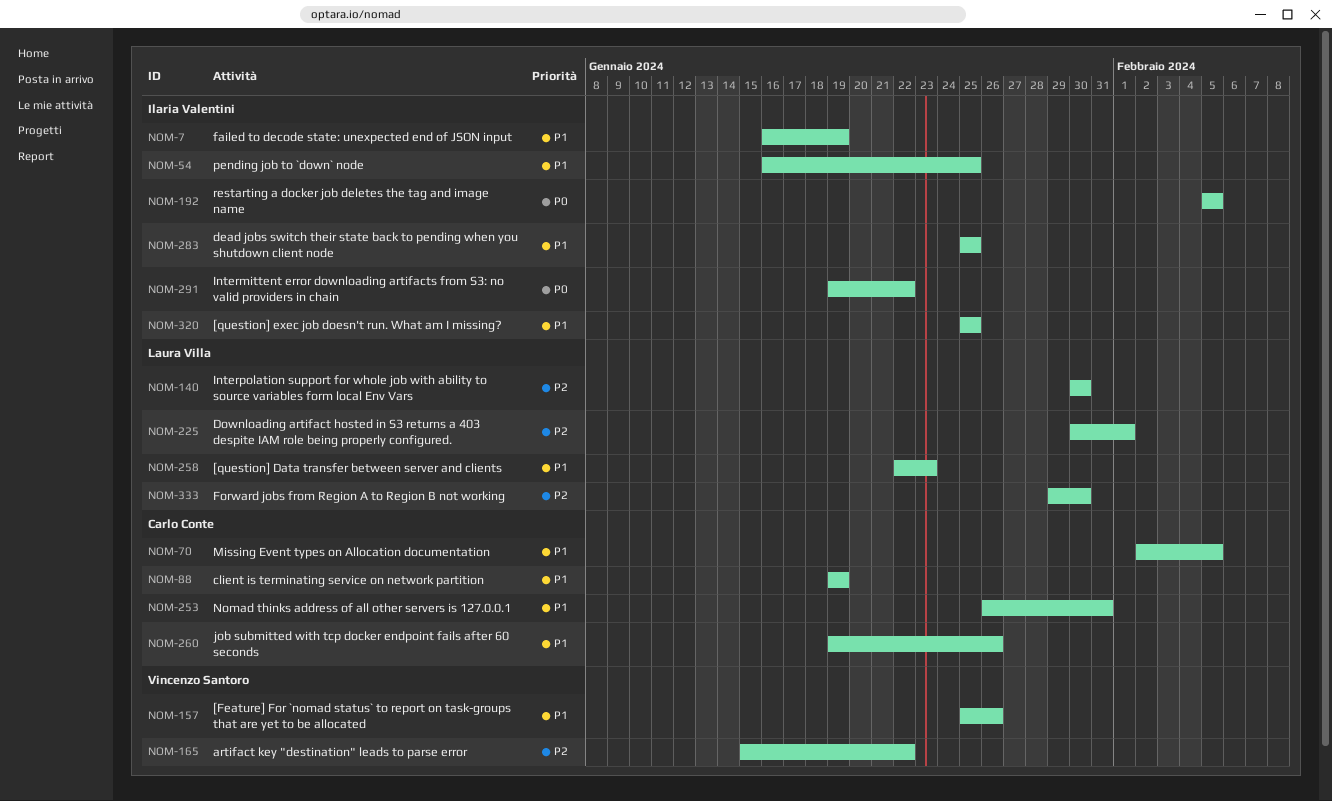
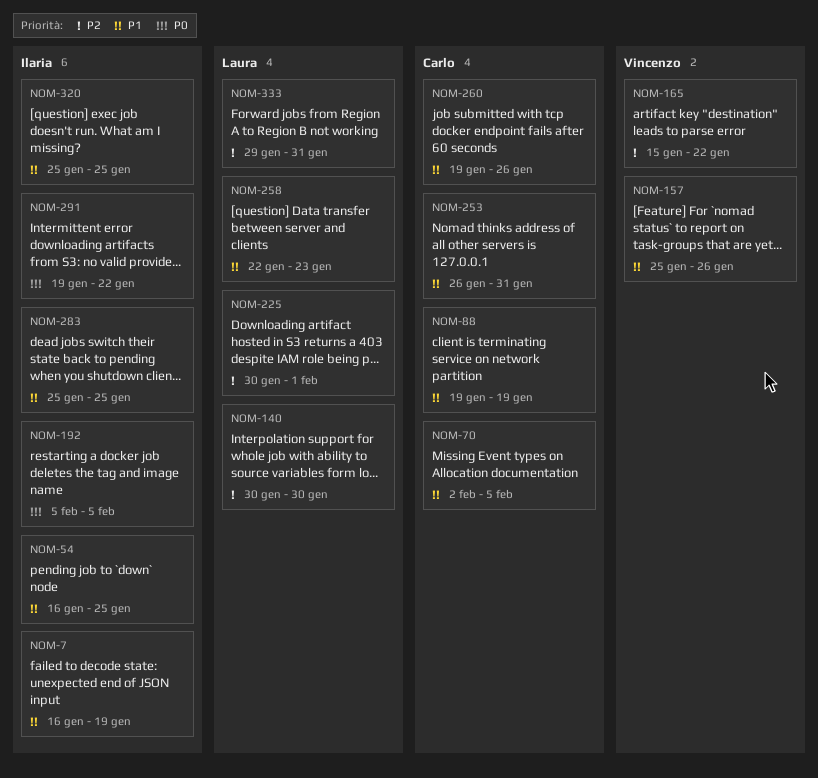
NOM-333, due: Jan 30 -> Jan 31

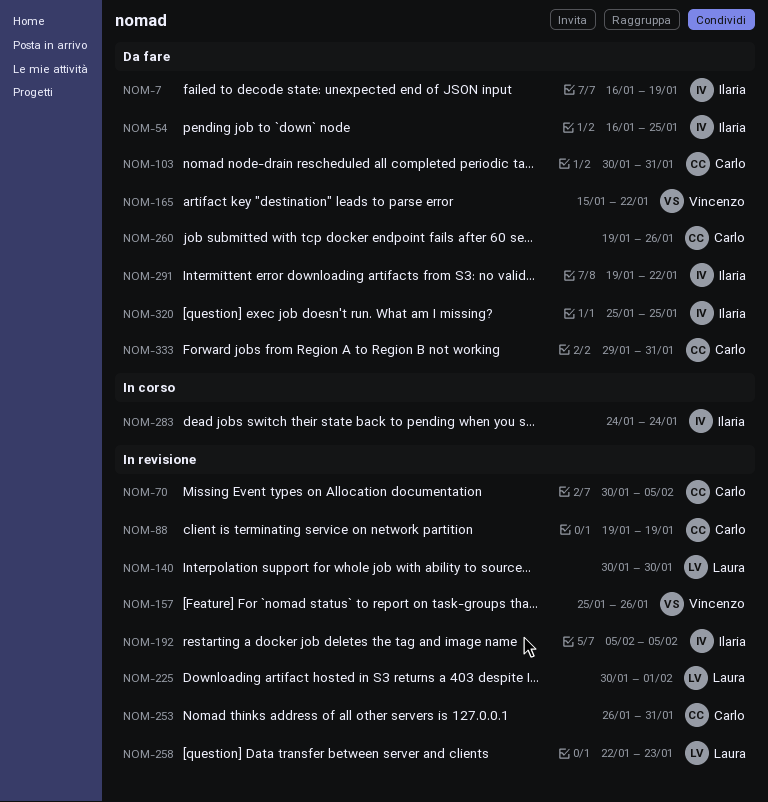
NOM-70, start: Feb 2 -> Jan 30
NOM-103: none -> present
NOM-283, start: Jan 25 -> Jan 24
NOM-283, due: Jan 25 -> Jan 24
NOM-333, owner: Laura -> Carlo

